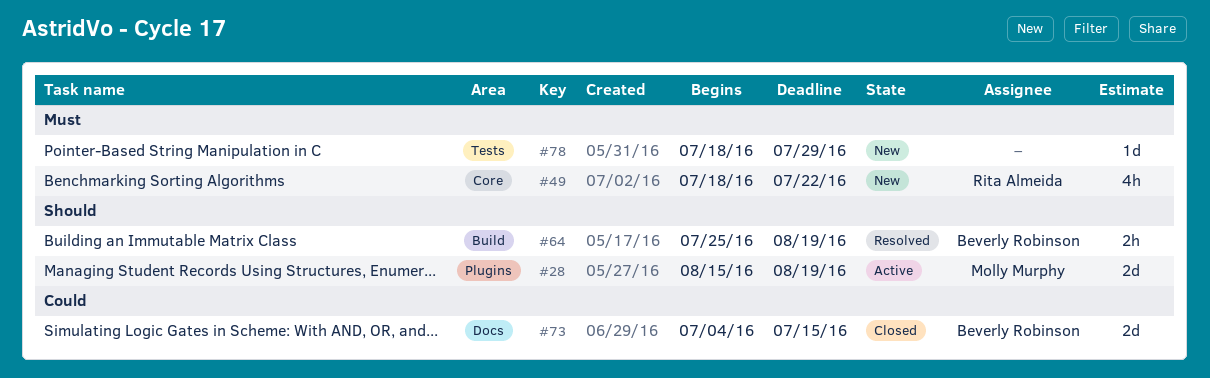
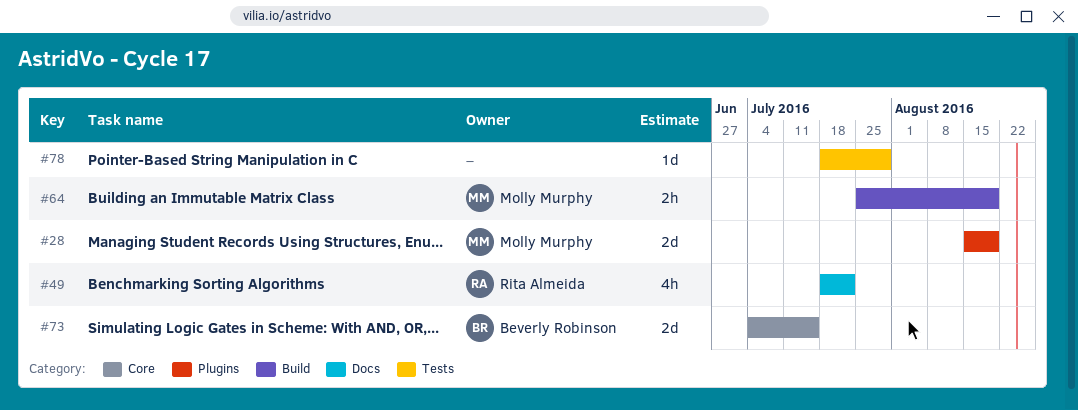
#49, label: Core -> Docs
#64, owner: Beverly Robinson -> Molly Murphy
#73, label: Docs -> Core

